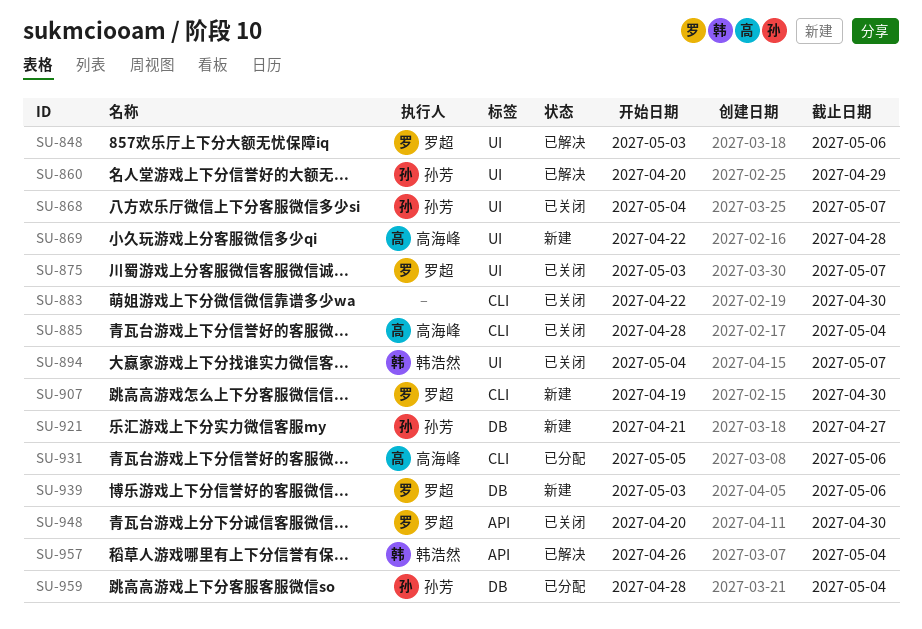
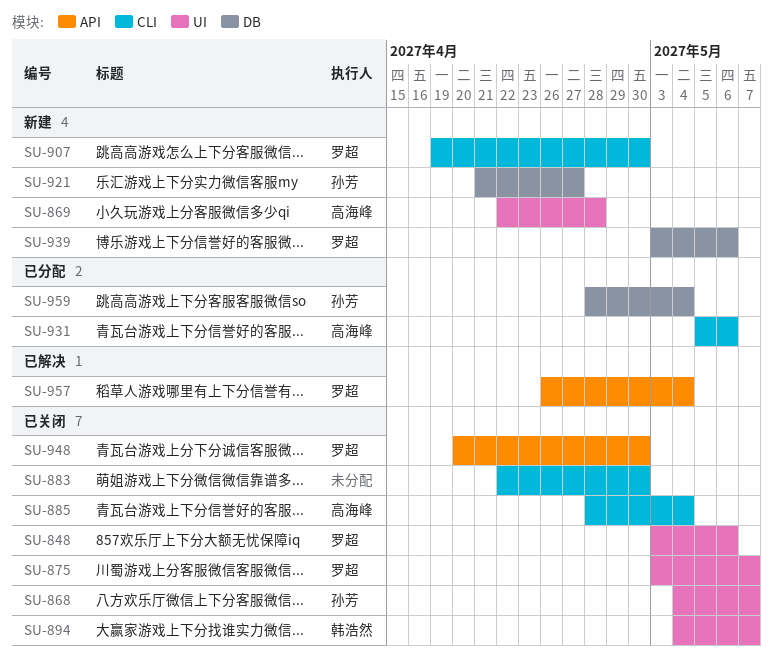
SU-848, status: 已解决 -> 已关闭
SU-860: present -> none
SU-957, owner: 韩浩然 -> 罗超

